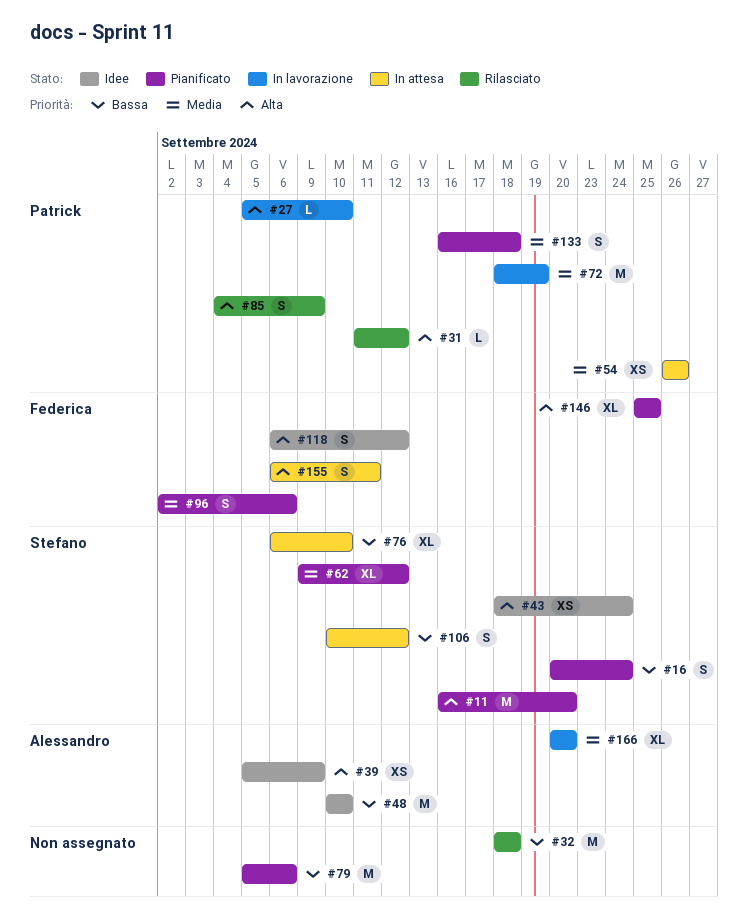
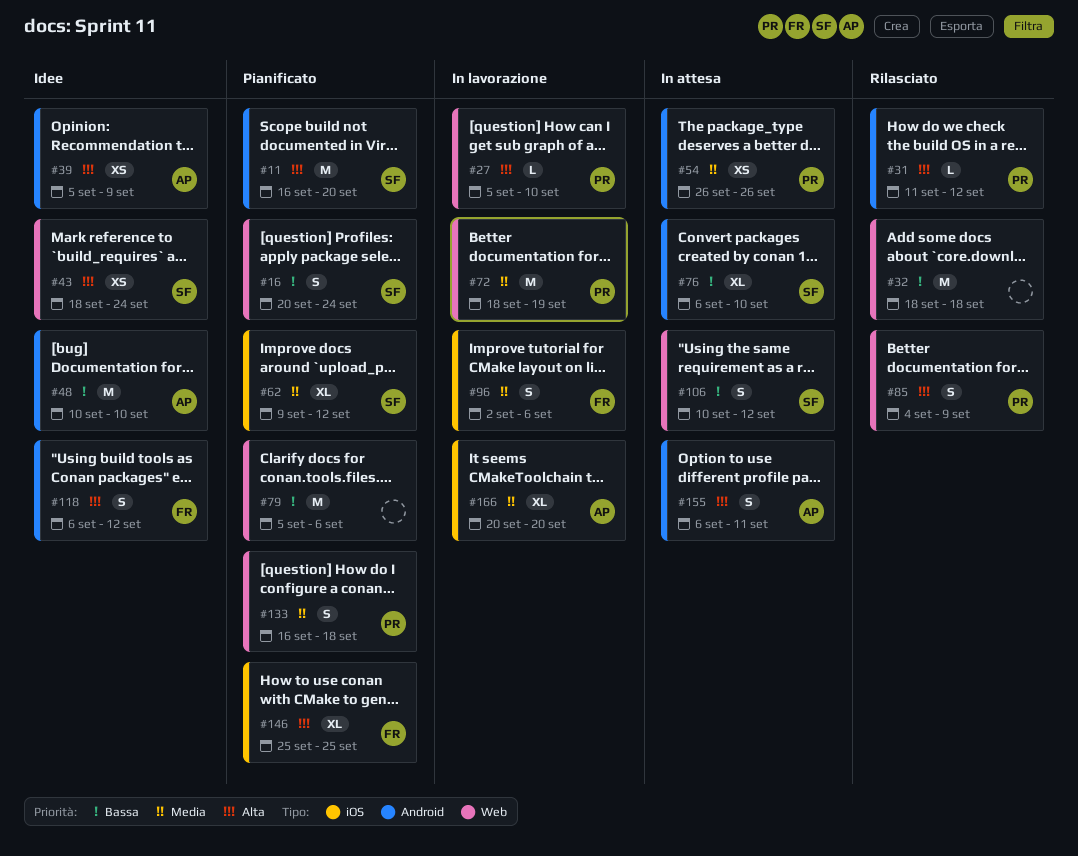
#96, status: Pianificato -> In lavorazione
#155, owner: Federica -> Alessandro

